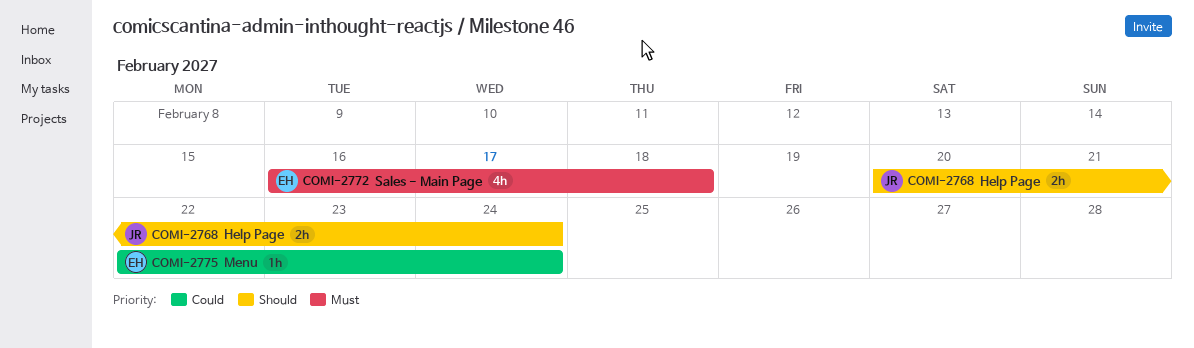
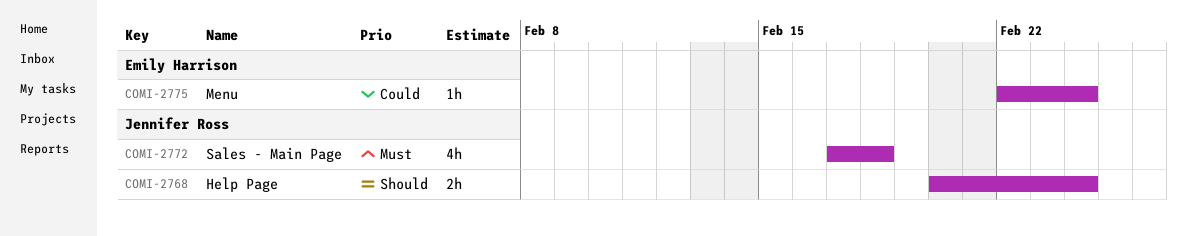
COMI-2772, owner: Emily Harrison -> Jennifer Ross
COMI-2772, start: Feb 16 -> Feb 17

